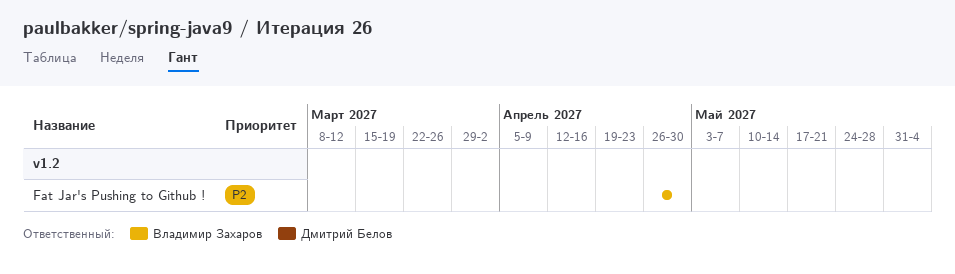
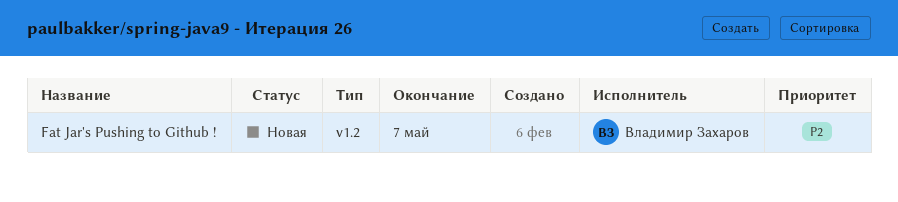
Fat Jar's Pushing to Github !, due: Apr 30 -> May 7

